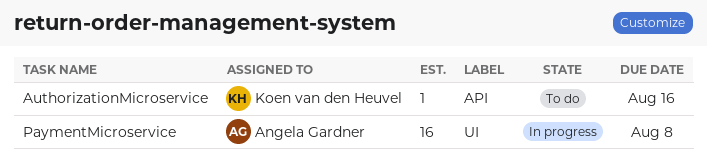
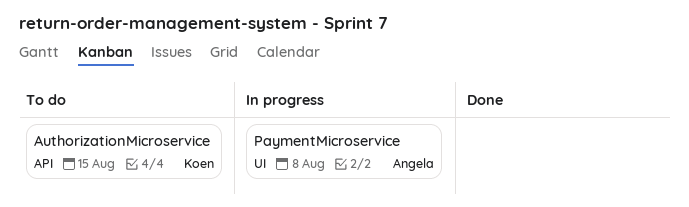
AuthorizationMicroservice, due: Aug 16 -> Aug 15

